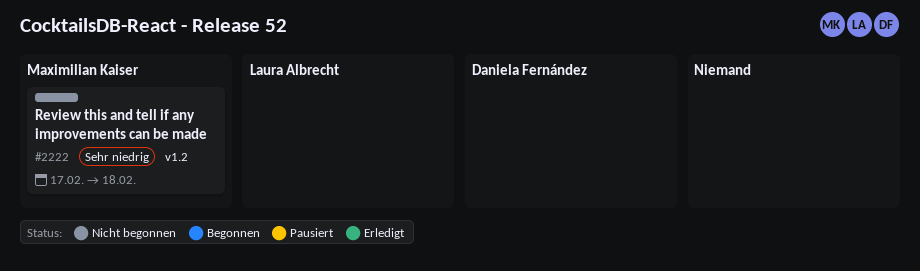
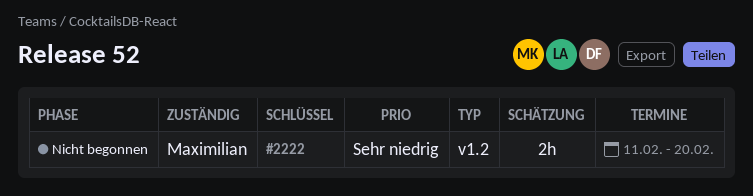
#2222, start: Feb 17 -> Feb 11
#2222, due: Feb 18 -> Feb 20

